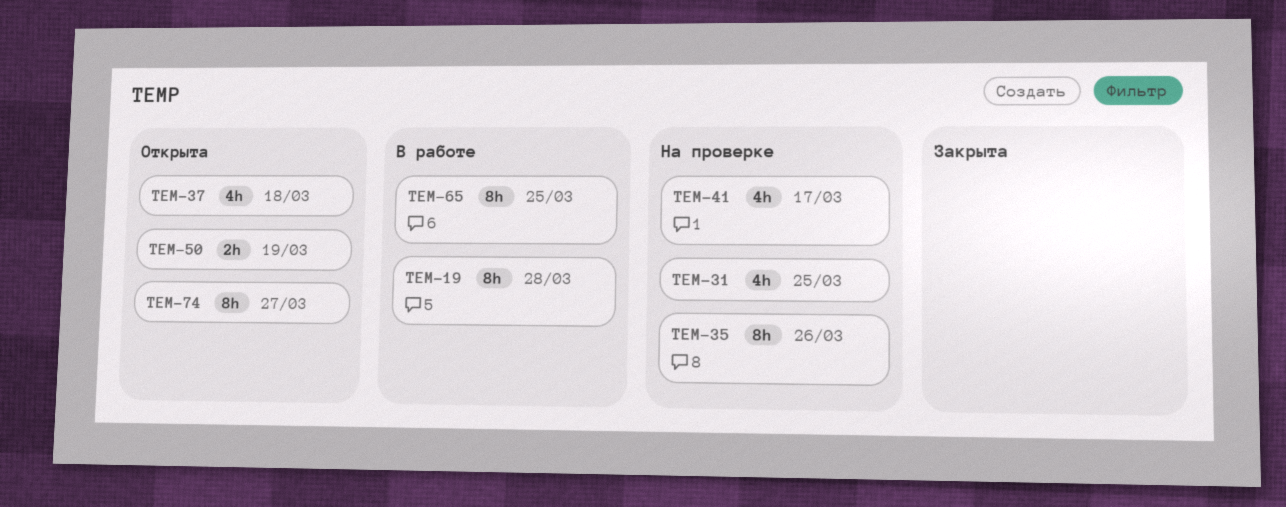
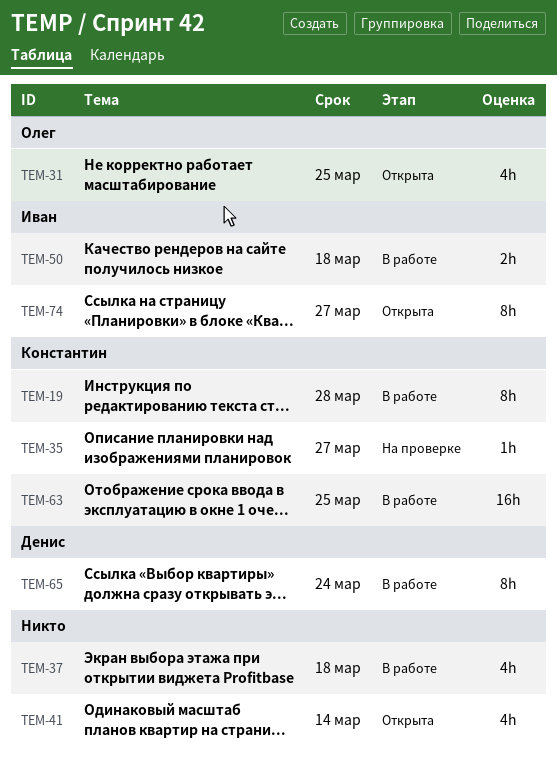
TEM-31, status: На проверке -> Открыта
TEM-35, estimate: 8h -> 1h
TEM-35, due: Mar 26 -> Mar 27
TEM-37, status: Открыта -> В работе
TEM-41, status: На проверке -> Открыта
TEM-41, due: Mar 17 -> Mar 14
TEM-50, status: Открыта -> В работе
TEM-50, due: Mar 19 -> Mar 18
TEM-63: none -> present
TEM-65, due: Mar 25 -> Mar 24

